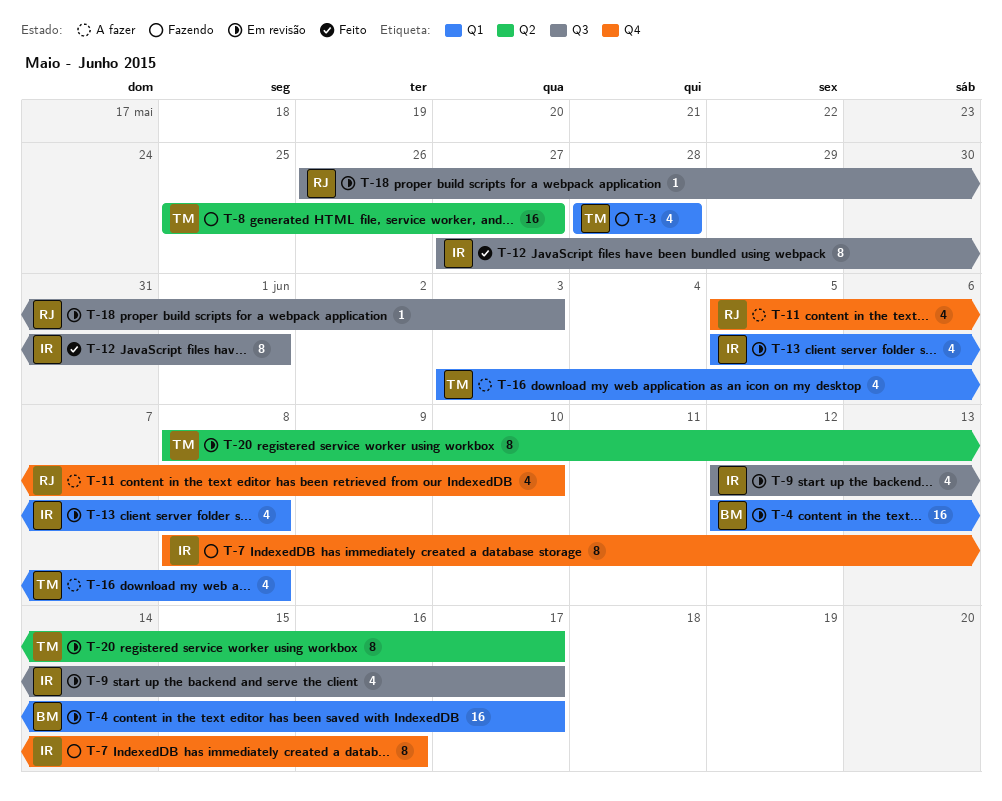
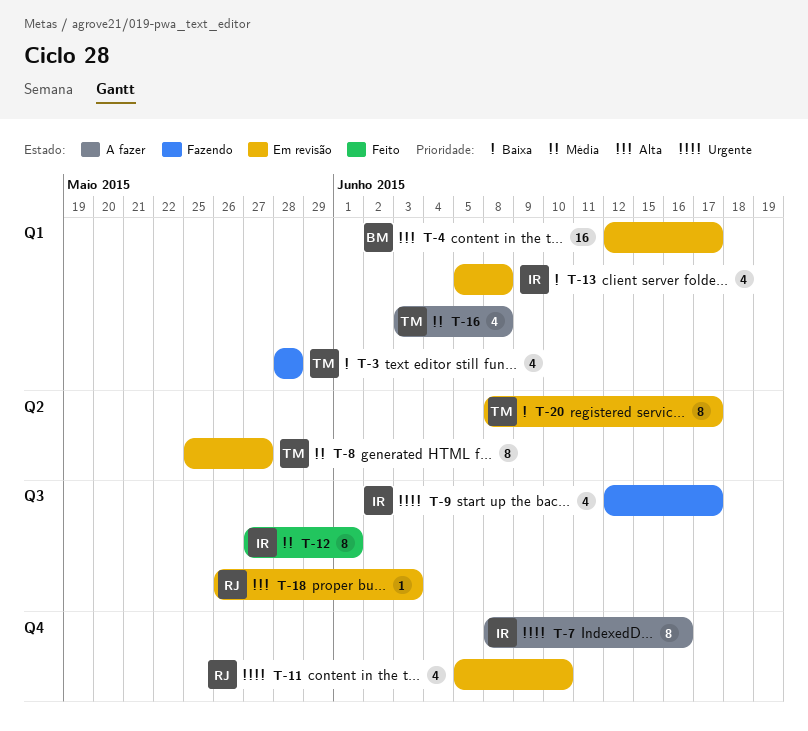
T-7, status: Fazendo -> A fazer
T-8, status: Fazendo -> Em revisão
T-8, estimate: 16 -> 8
T-9, status: Em revisão -> Fazendo
T-11, status: A fazer -> Em revisão

